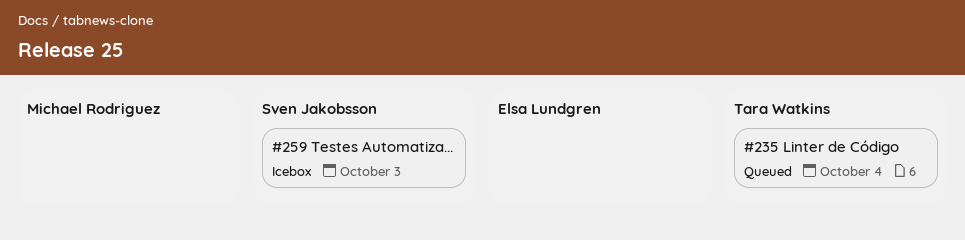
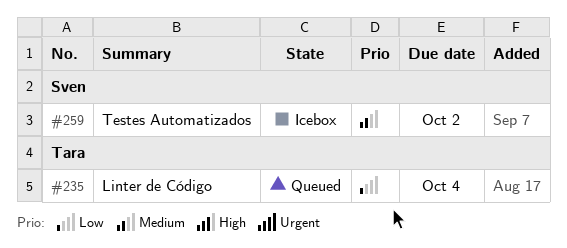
#259, due: Oct 3 -> Oct 2

